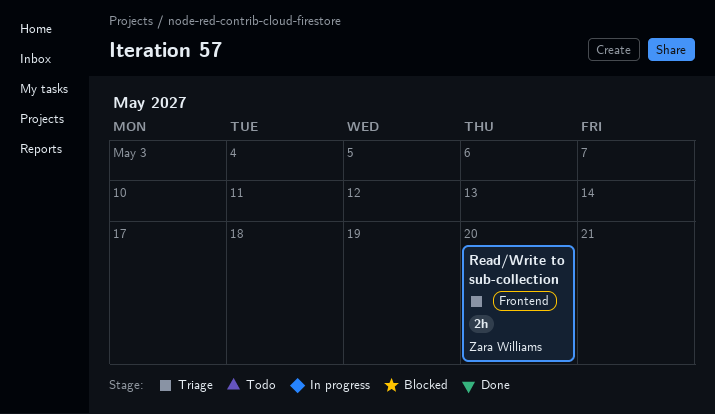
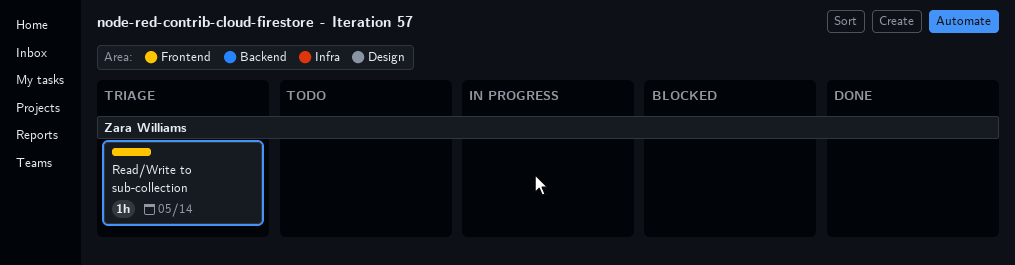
Read/Write to sub-collection, estimate: 2h -> 1h
Read/Write to sub-collection, due: May 20 -> May 14

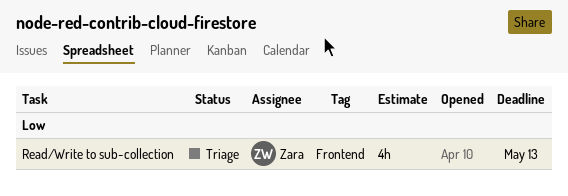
Read/Write to sub-collection, estimate: 1h -> 4h
Read/Write to sub-collection, due: May 14 -> May 13

